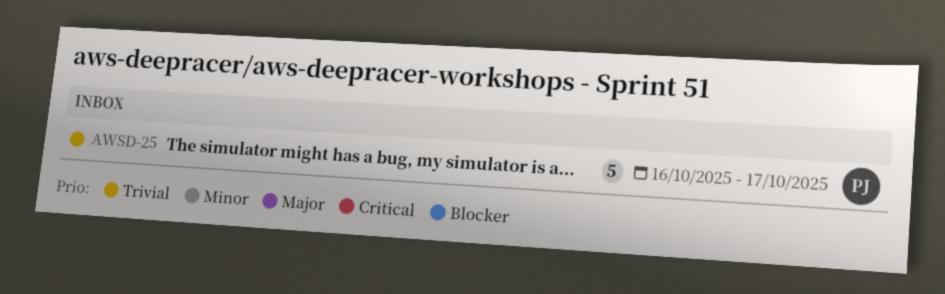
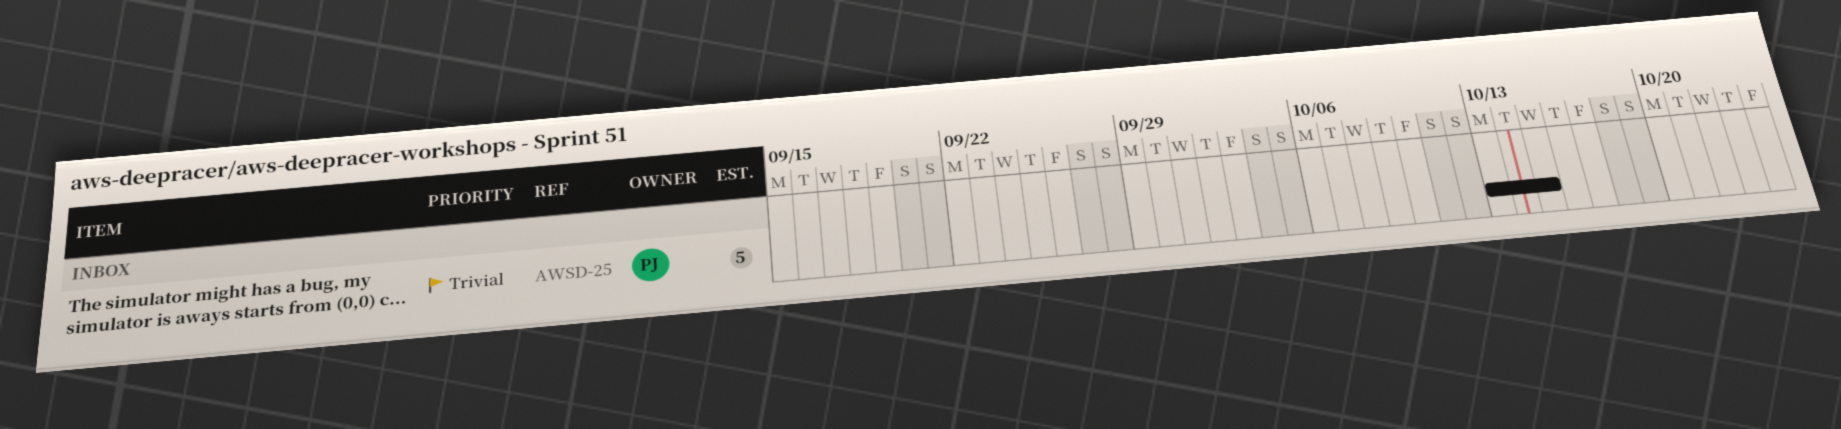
AWSD-25, start: Oct 16 -> Oct 13
AWSD-25, due: Oct 17 -> Oct 15

